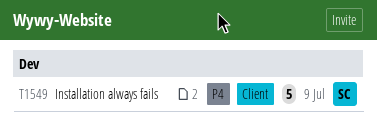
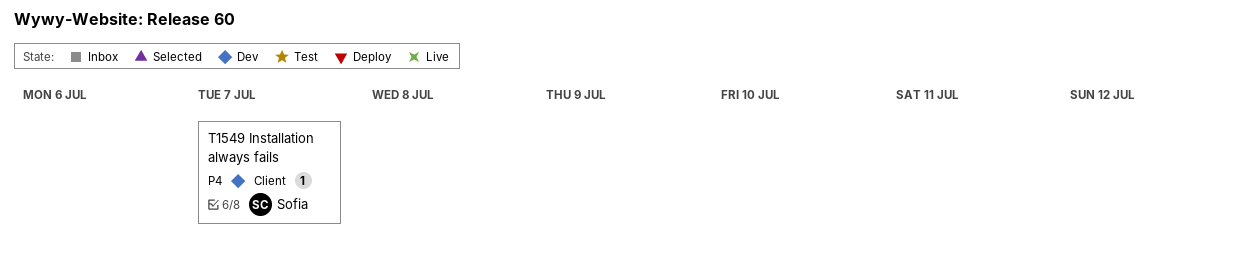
T1549, estimate: 5 -> 1
T1549, due: Jul 9 -> Jul 7

